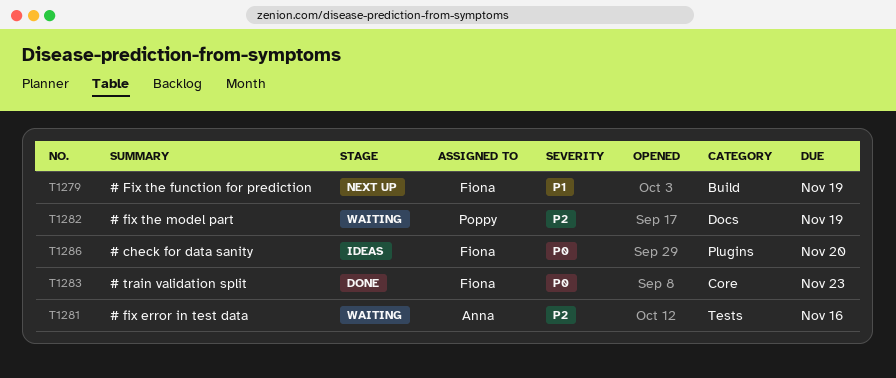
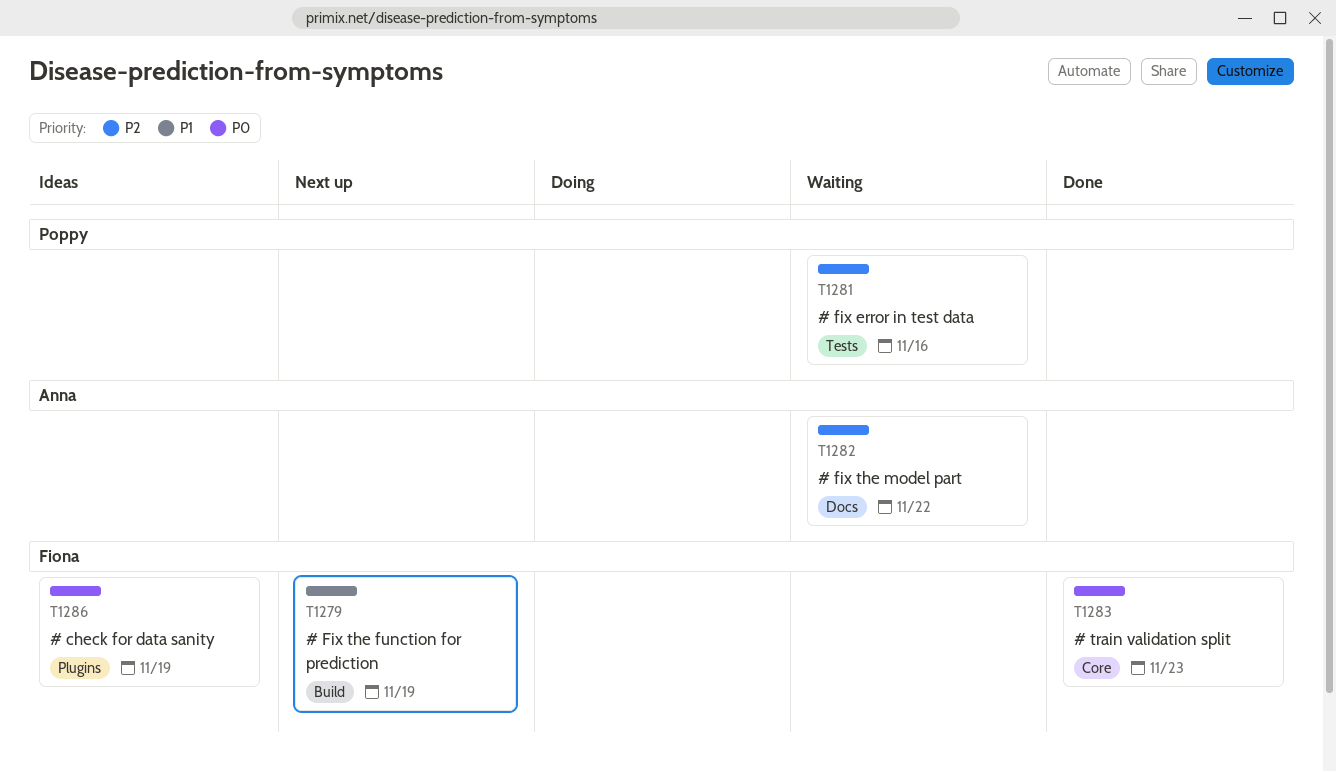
T1281, owner: Anna -> Poppy
T1282, owner: Poppy -> Anna
T1282, due: Nov 19 -> Nov 22
T1286, due: Nov 20 -> Nov 19

